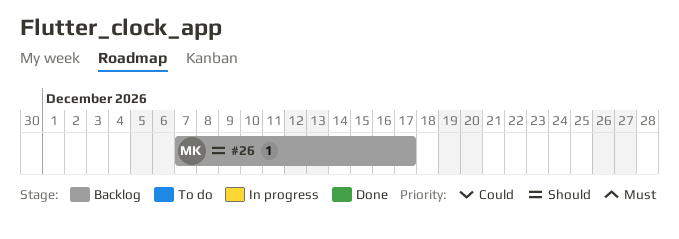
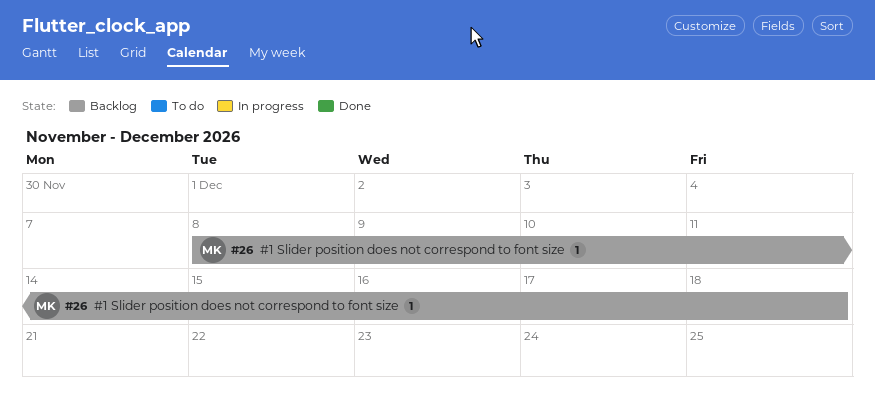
#26, start: Dec 7 -> Dec 8
#26, due: Dec 17 -> Dec 18

